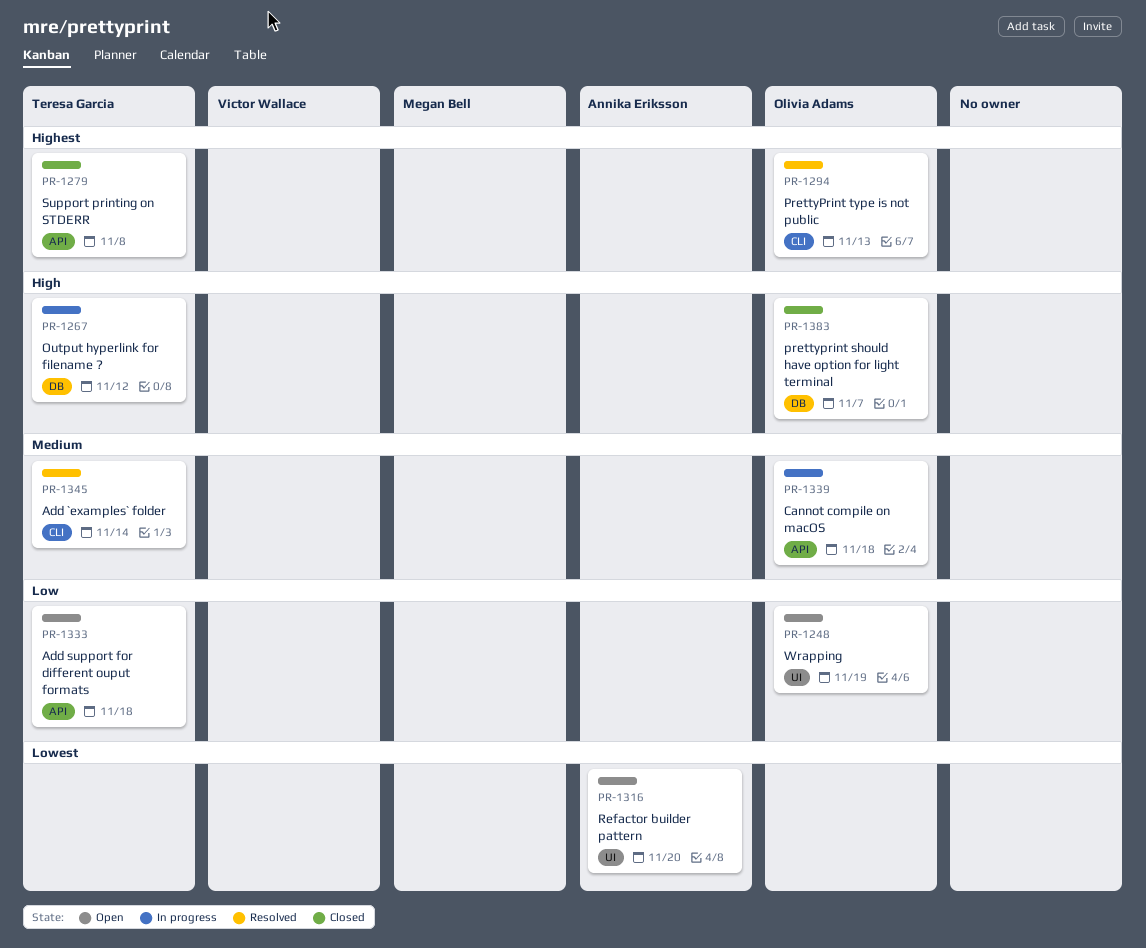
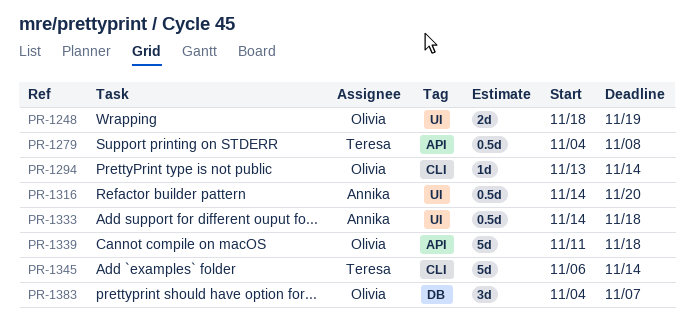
PR-1267: present -> none
PR-1294, due: Nov 13 -> Nov 14
PR-1333, owner: Teresa Garcia -> Annika Eriksson
PR-1333, label: API -> UI

